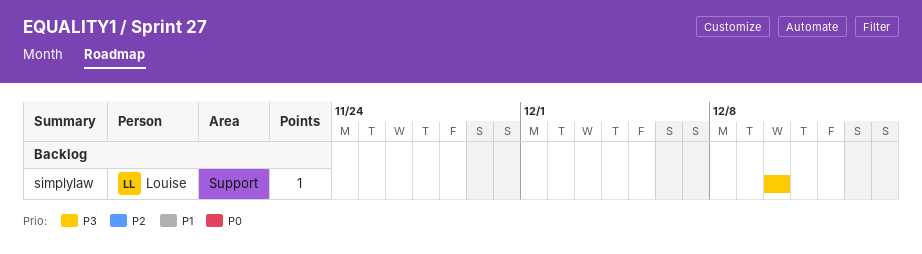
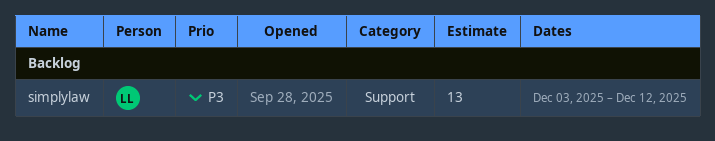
simplylaw, estimate: 1 -> 13
simplylaw, start: Dec 10 -> Dec 3
simplylaw, due: Dec 10 -> Dec 12

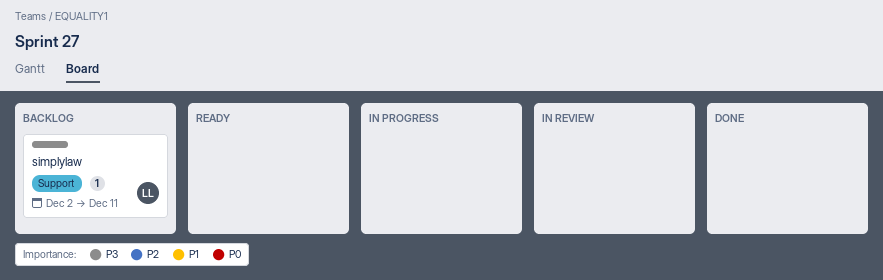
simplylaw, estimate: 13 -> 1
simplylaw, start: Dec 3 -> Dec 2
simplylaw, due: Dec 12 -> Dec 11

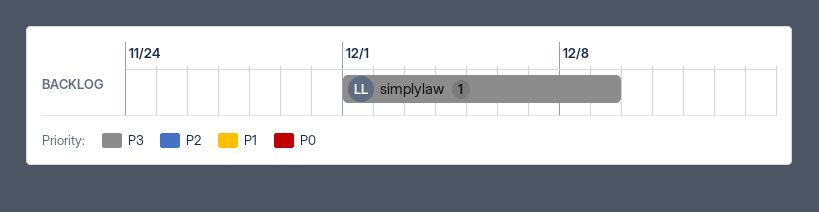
simplylaw, start: Dec 2 -> Dec 1
simplylaw, due: Dec 11 -> Dec 9

